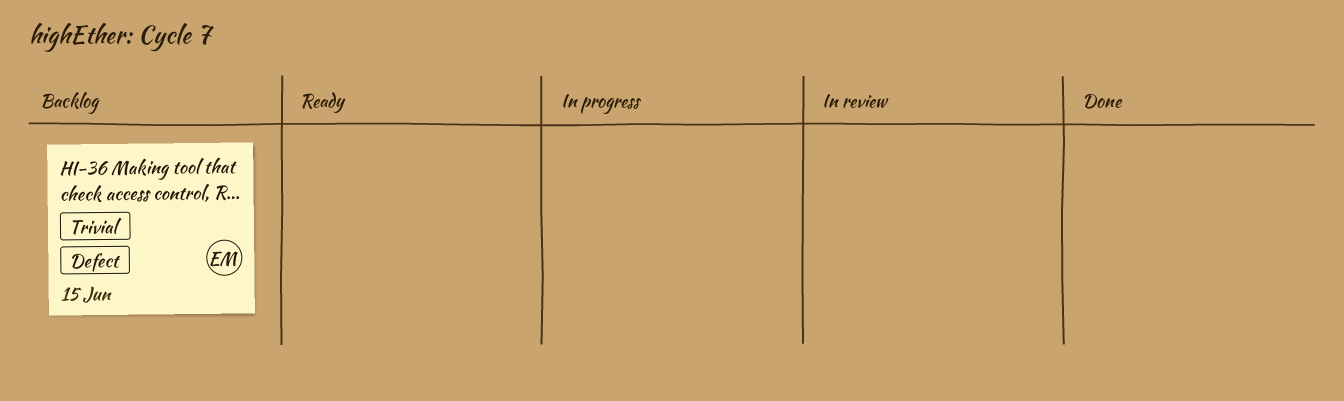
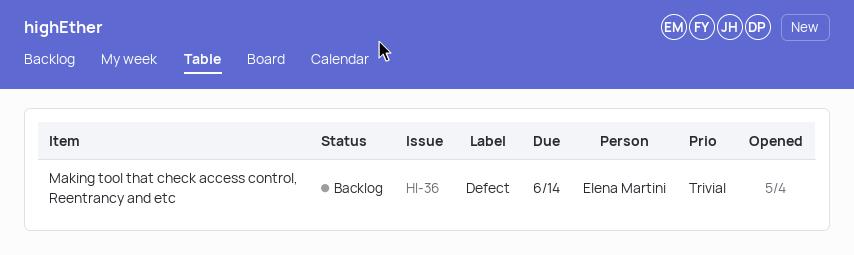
HI-36, due: Jun 15 -> Jun 14

